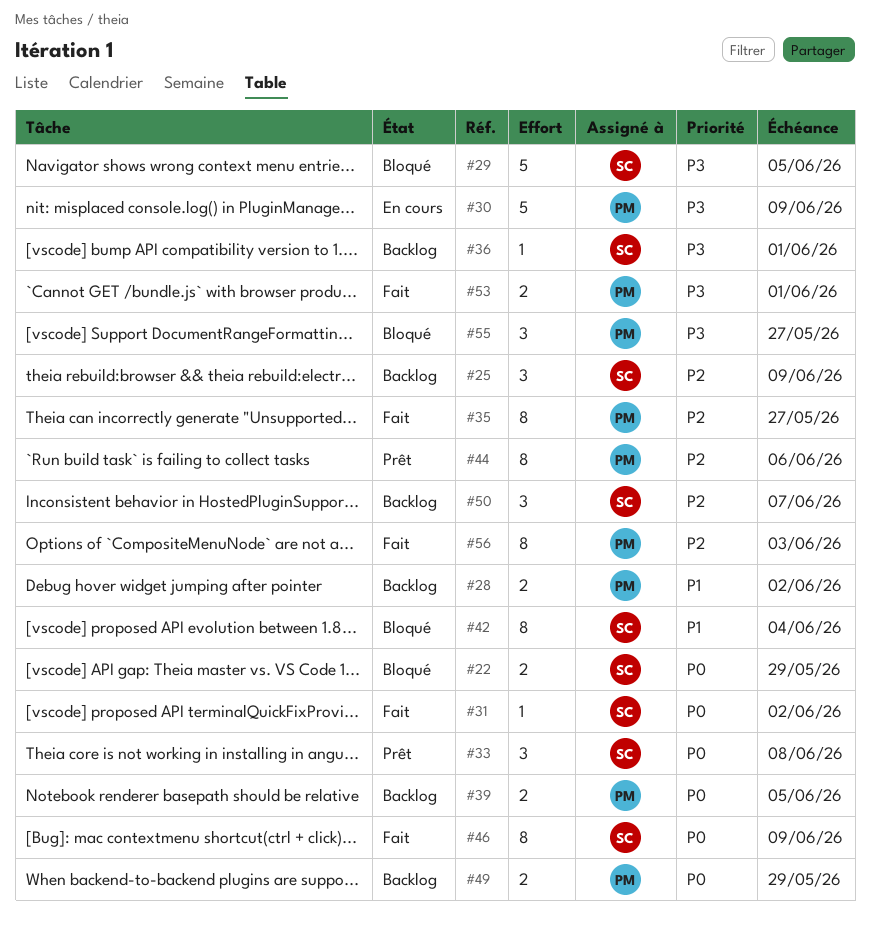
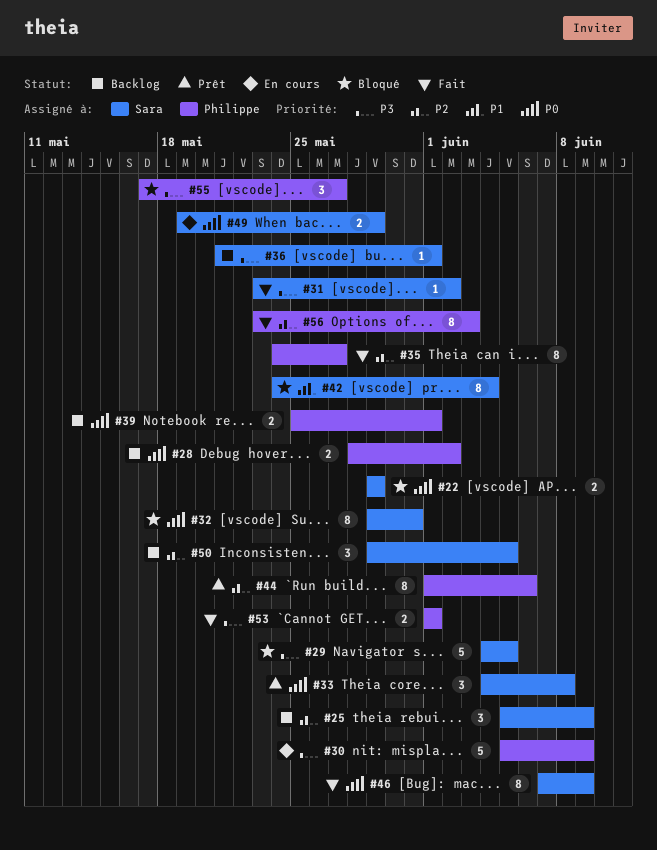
#28, priority: P1 -> P0
#31, priority: P0 -> P3
#32: none -> present
#39, due: Jun 5 -> Jun 1
#49, status: Backlog -> En cours
#49, owner: Philippe -> Sara
#50, due: Jun 7 -> Jun 5

